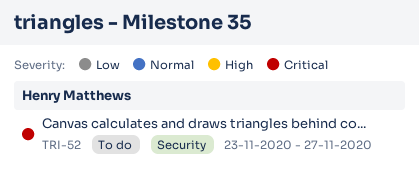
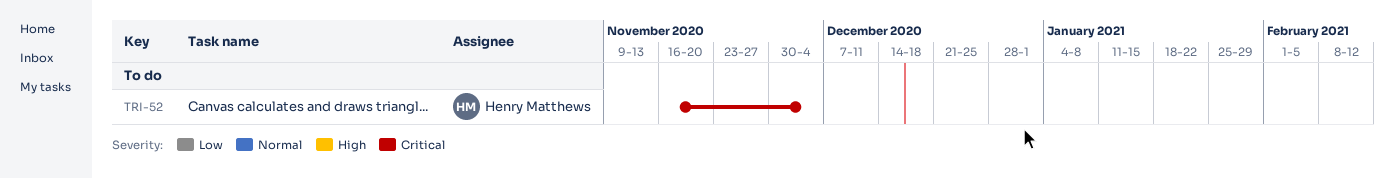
TRI-52, start: Nov 23 -> Nov 16
TRI-52, due: Nov 27 -> Dec 4

